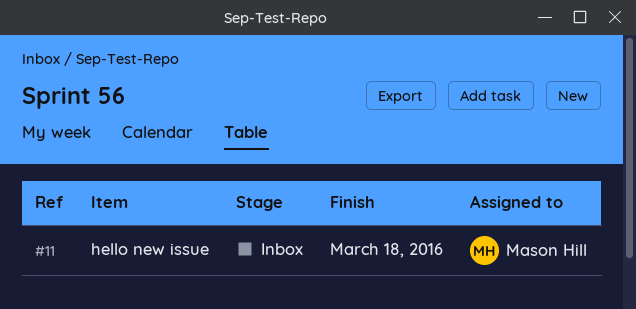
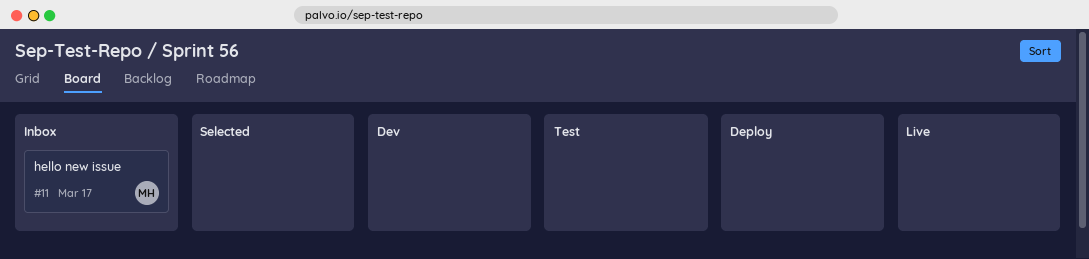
#11, due: Mar 18 -> Mar 17

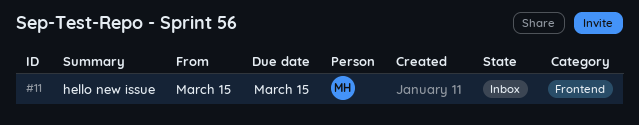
#11, due: Mar 17 -> Mar 15

